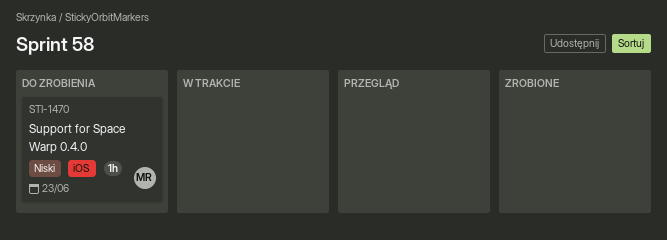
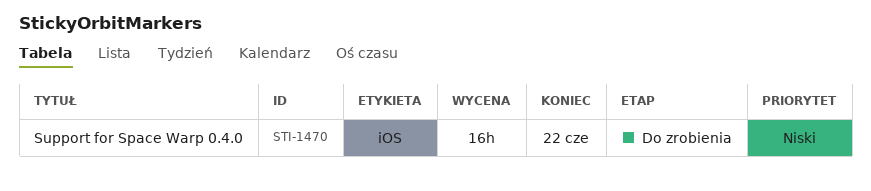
STI-1470, estimate: 1h -> 16h
STI-1470, due: Jun 23 -> Jun 22

